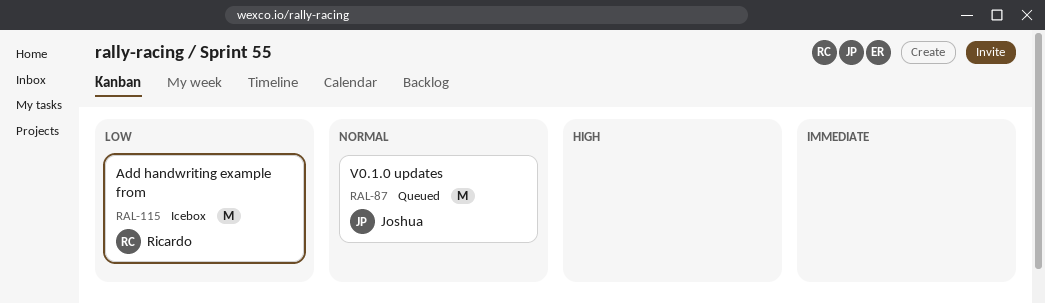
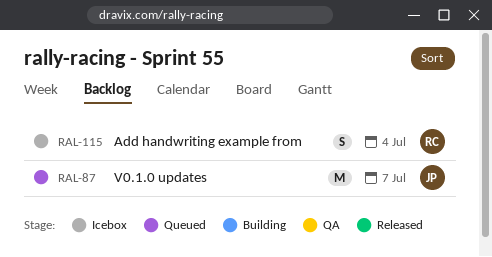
RAL-115, estimate: M -> S

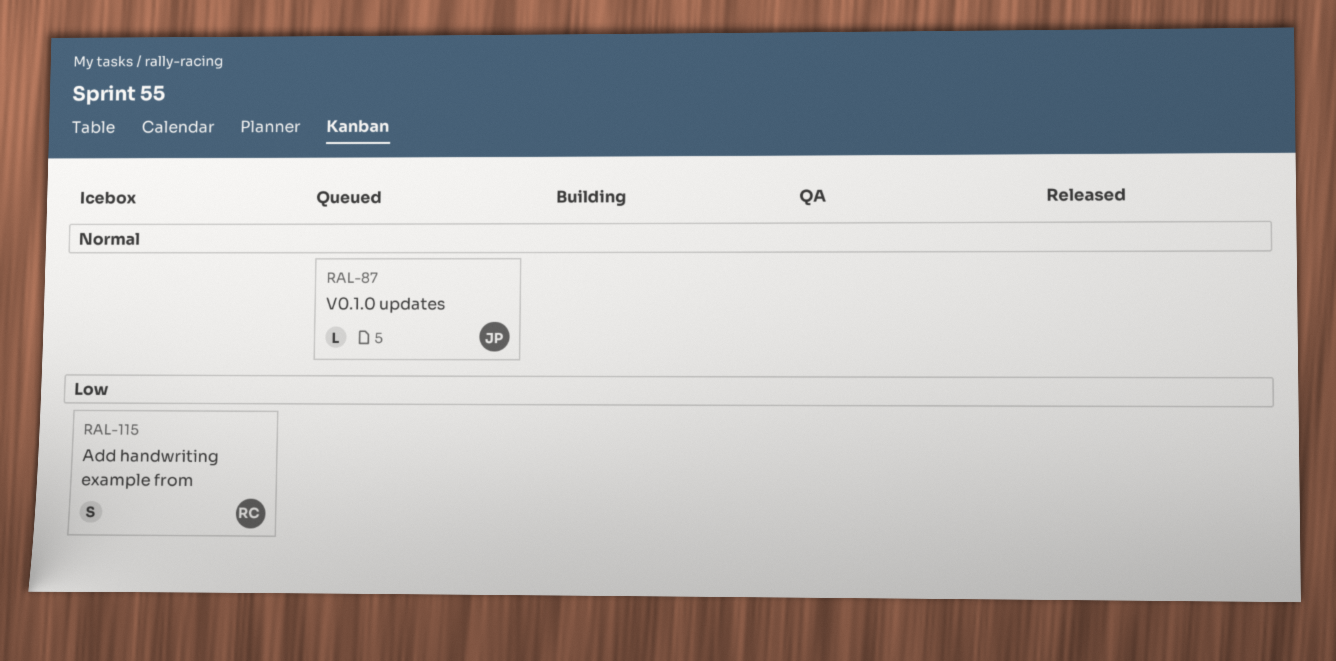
RAL-87, estimate: M -> L

